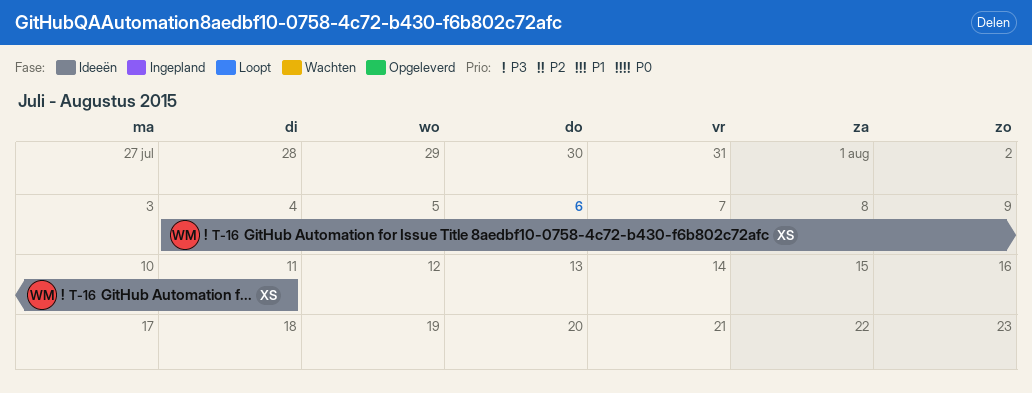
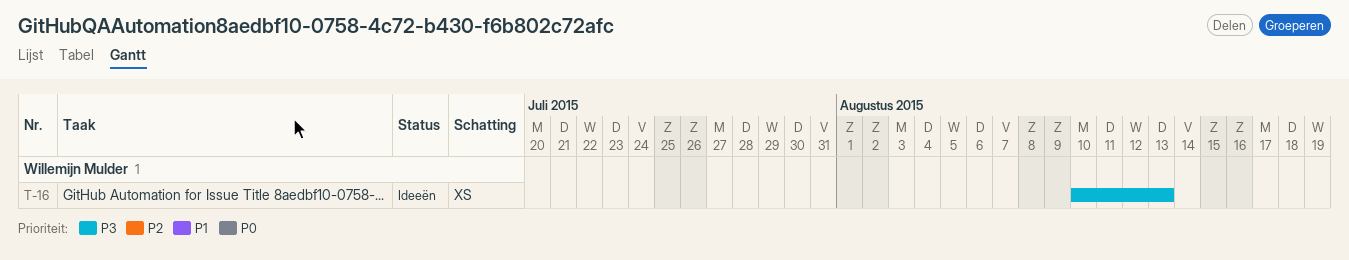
T-16, start: Aug 4 -> Aug 10
T-16, due: Aug 11 -> Aug 13

